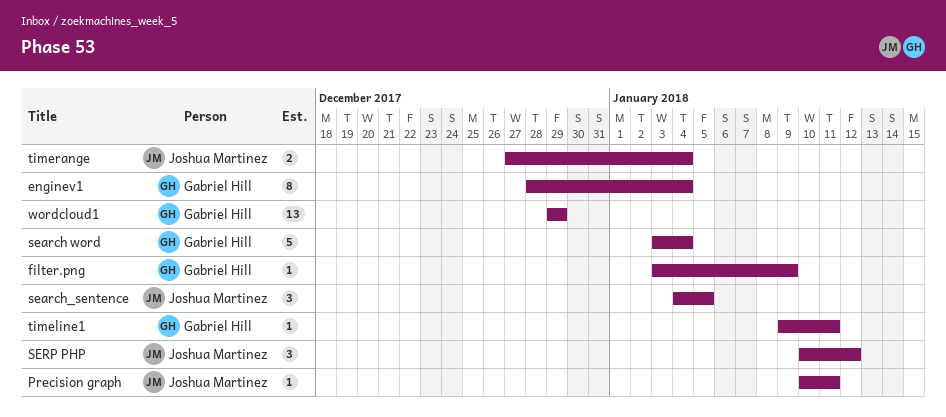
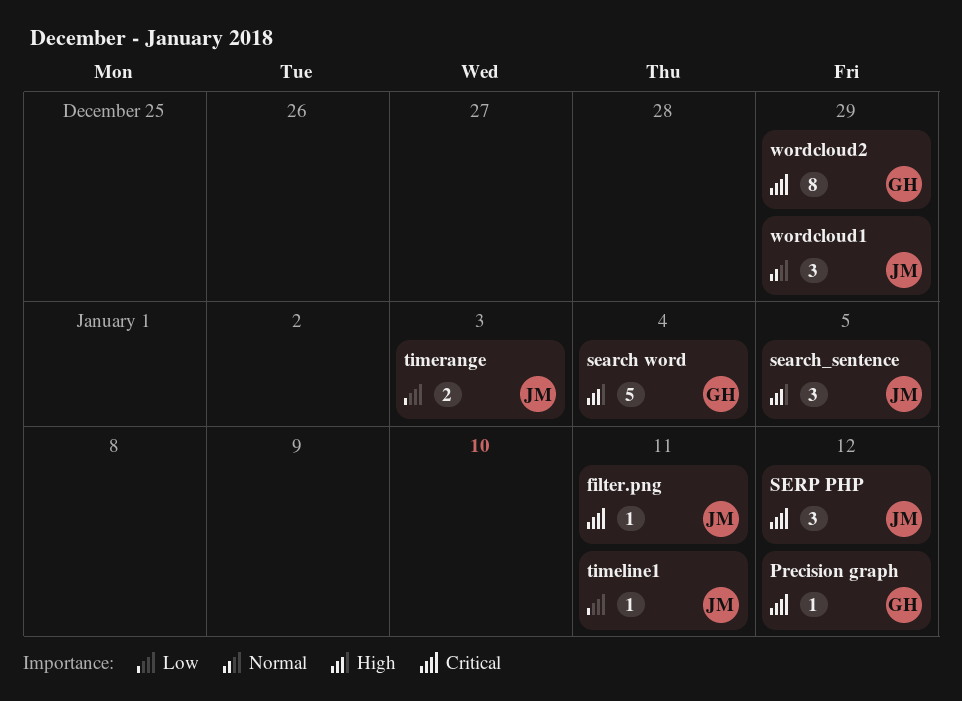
enginev1: present -> none
filter.png, owner: Gabriel Hill -> Joshua Martinez
filter.png, due: Jan 9 -> Jan 11
Precision graph, owner: Joshua Martinez -> Gabriel Hill
Precision graph, due: Jan 11 -> Jan 12
timeline1, owner: Gabriel Hill -> Joshua Martinez
timerange, due: Jan 4 -> Jan 3
wordcloud1, owner: Gabriel Hill -> Joshua Martinez
wordcloud1, estimate: 13 -> 3
wordcloud2: none -> present

